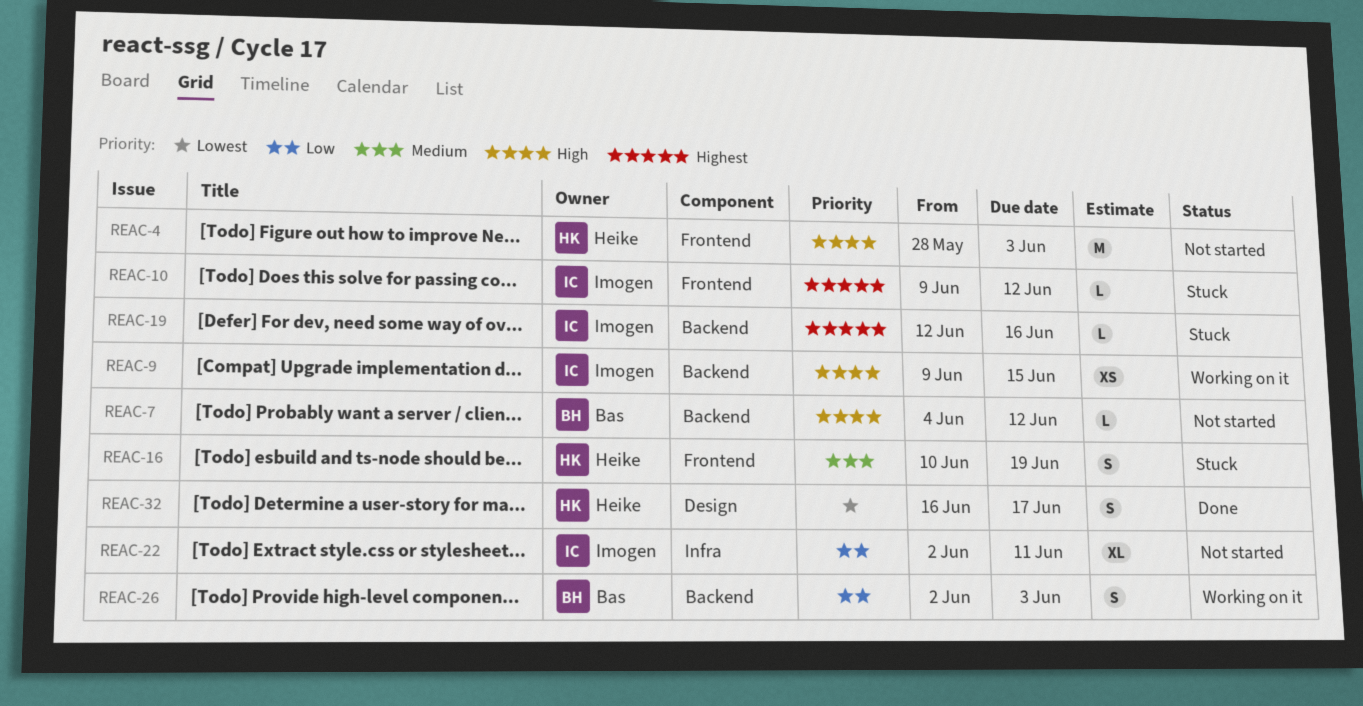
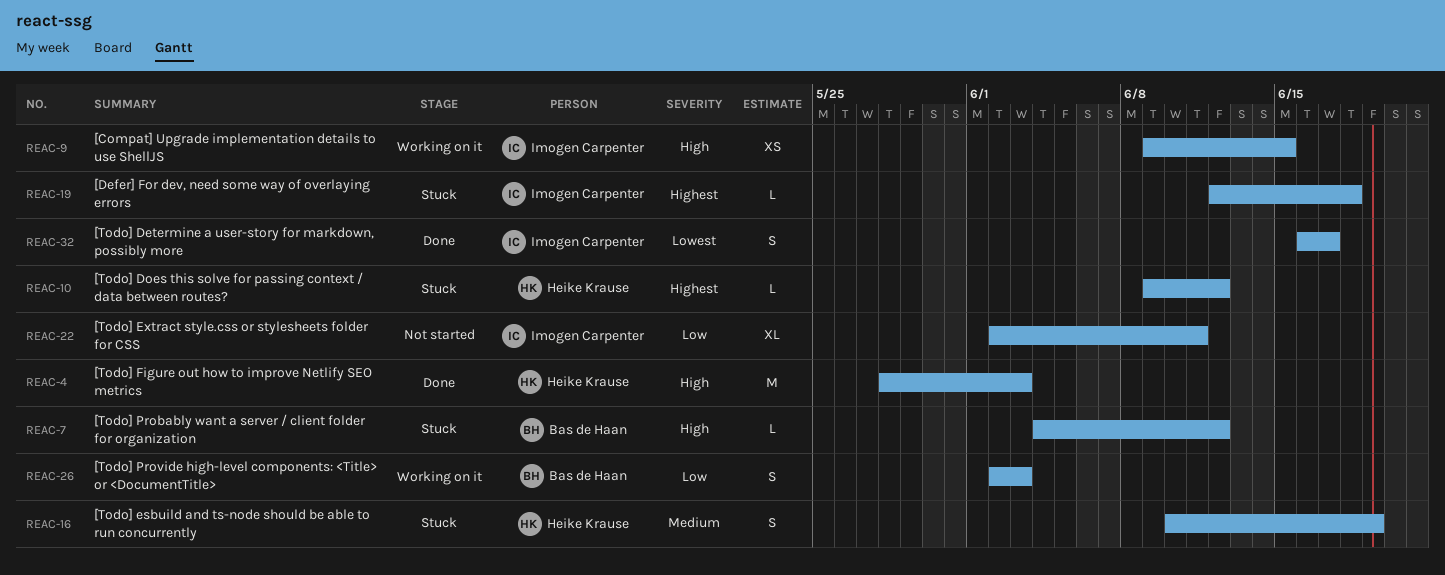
REAC-4, status: Not started -> Done
REAC-7, status: Not started -> Stuck
REAC-10, owner: Imogen Carpenter -> Heike Krause
REAC-19, due: Jun 16 -> Jun 18
REAC-32, owner: Heike Krause -> Imogen Carpenter

